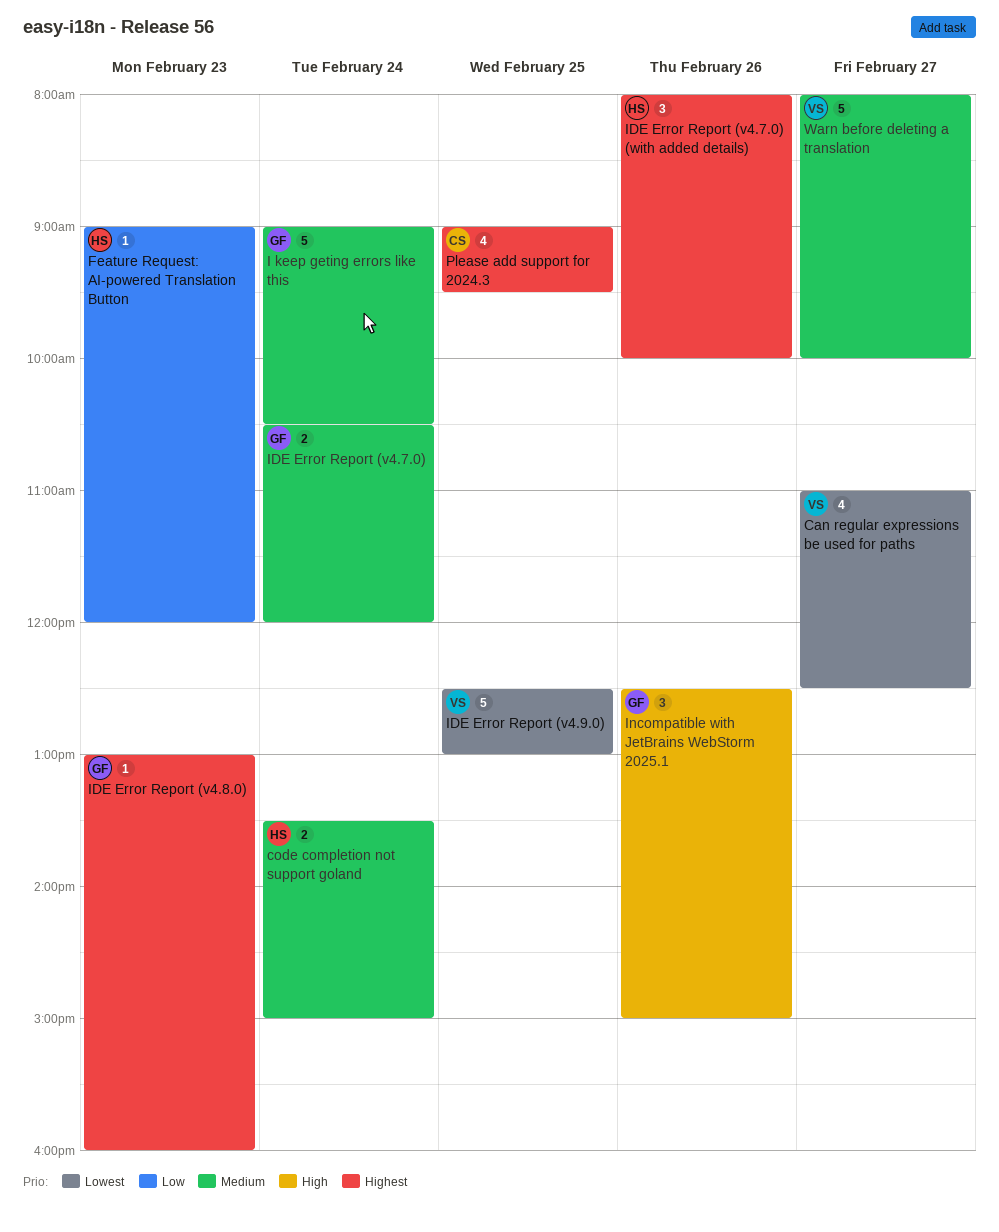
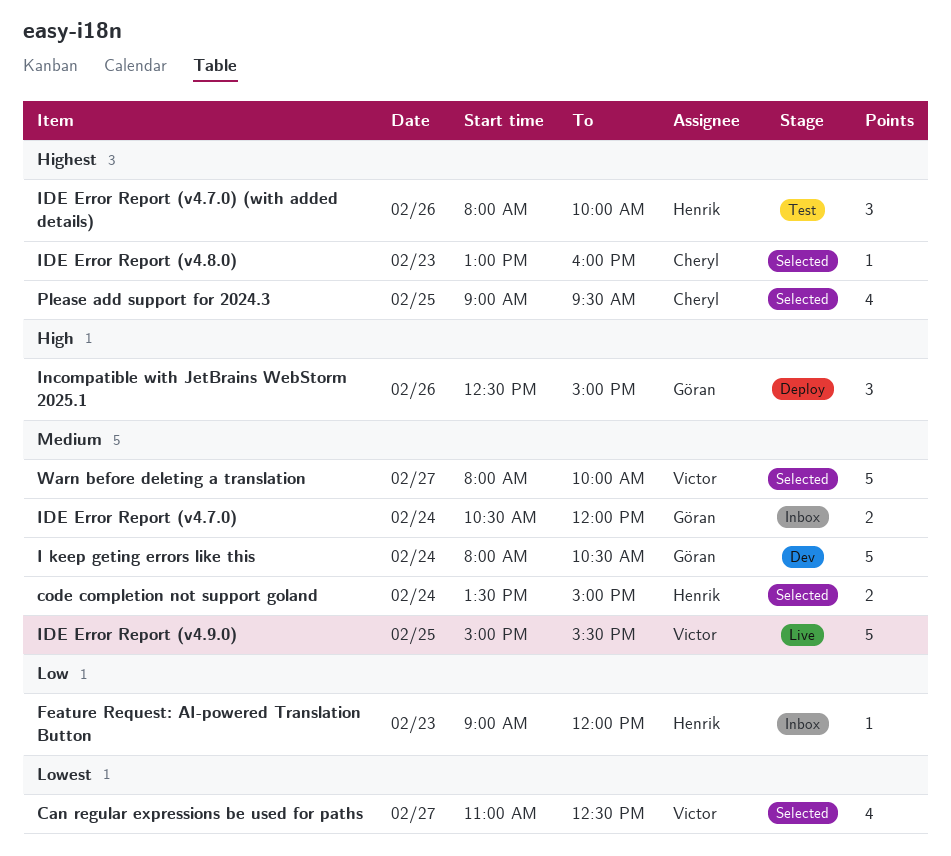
I keep geting errors like this, begins: 09:00 -> 08:00
IDE Error Report (v4.8.0), owner: Göran -> Cheryl
IDE Error Report (v4.9.0), priority: Lowest -> Medium
IDE Error Report (v4.9.0), begins: 12:30 -> 15:00
IDE Error Report (v4.9.0), ends: 13:00 -> 15:30

